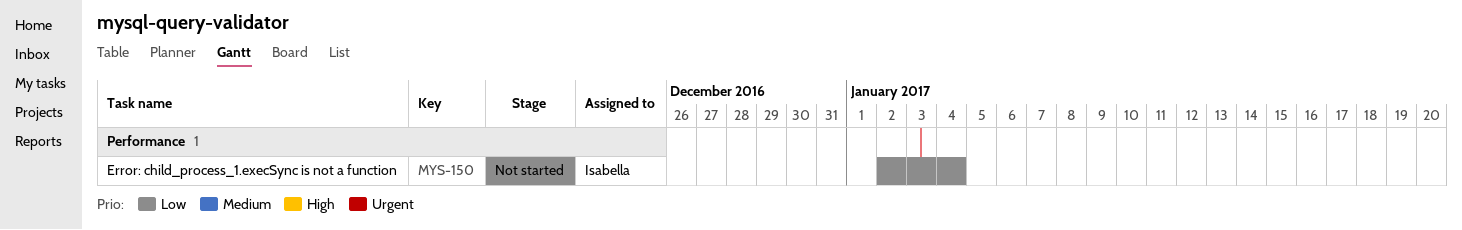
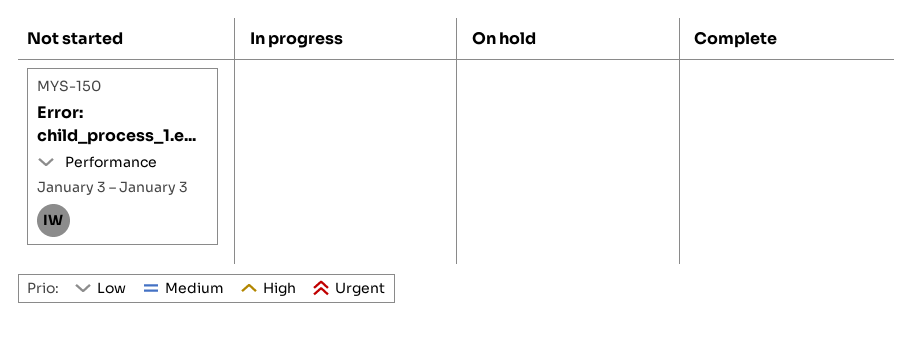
MYS-150, start: Jan 2 -> Jan 3
MYS-150, due: Jan 4 -> Jan 3

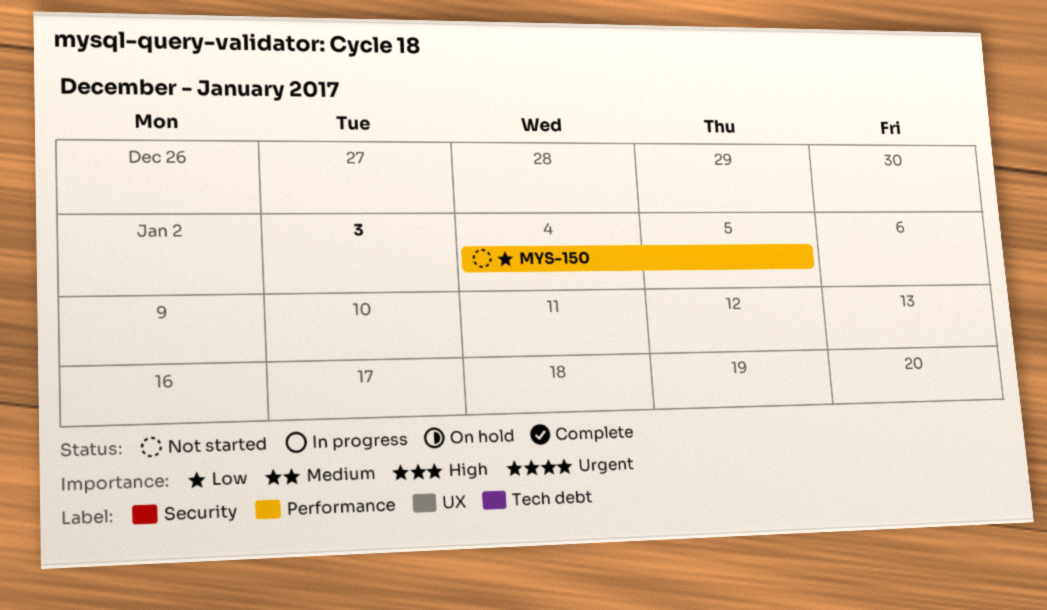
MYS-150, start: Jan 3 -> Jan 4
MYS-150, due: Jan 3 -> Jan 5

